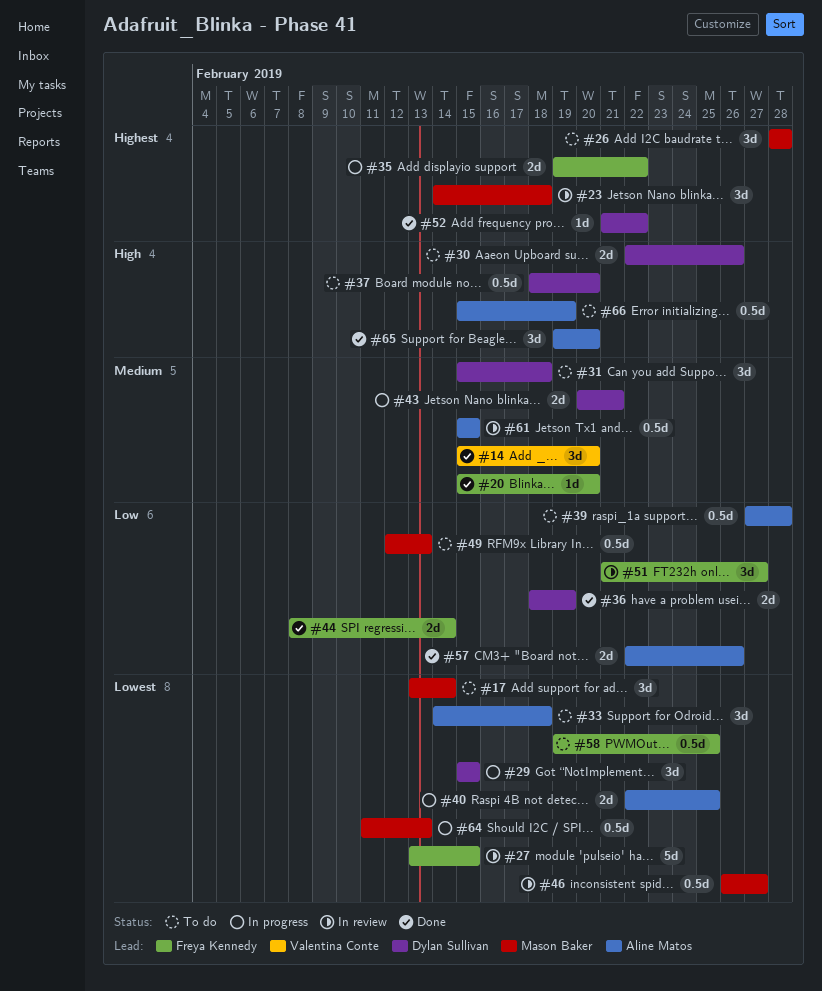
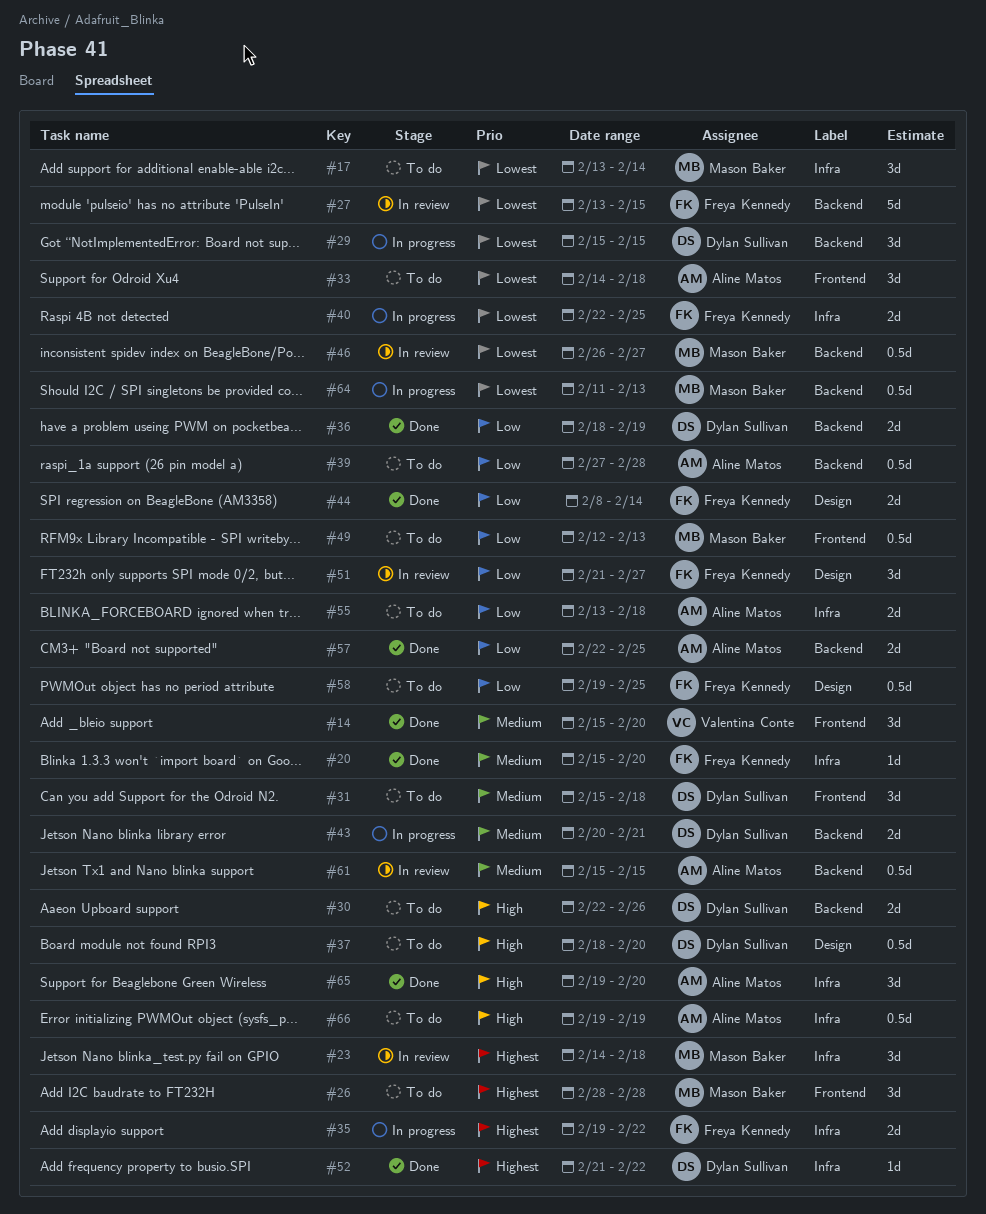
#40, owner: Aline Matos -> Freya Kennedy
#55: none -> present
#57, due: Feb 26 -> Feb 25
#58, priority: Lowest -> Low
#66, start: Feb 15 -> Feb 19

